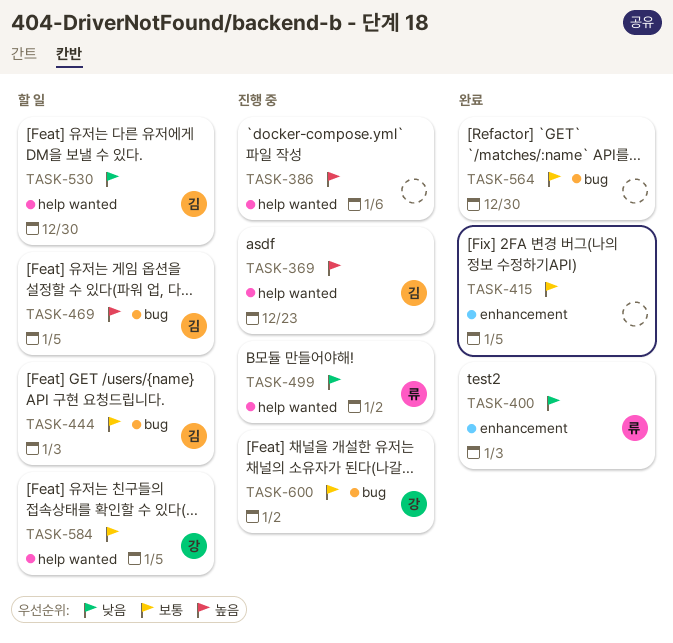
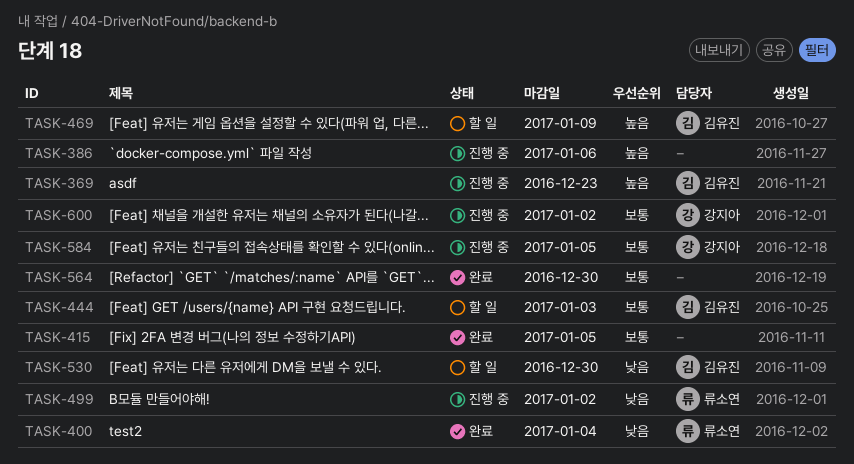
TASK-400, due: Jan 3 -> Jan 4
TASK-469, due: Jan 5 -> Jan 9
TASK-584, status: 할 일 -> 진행 중

